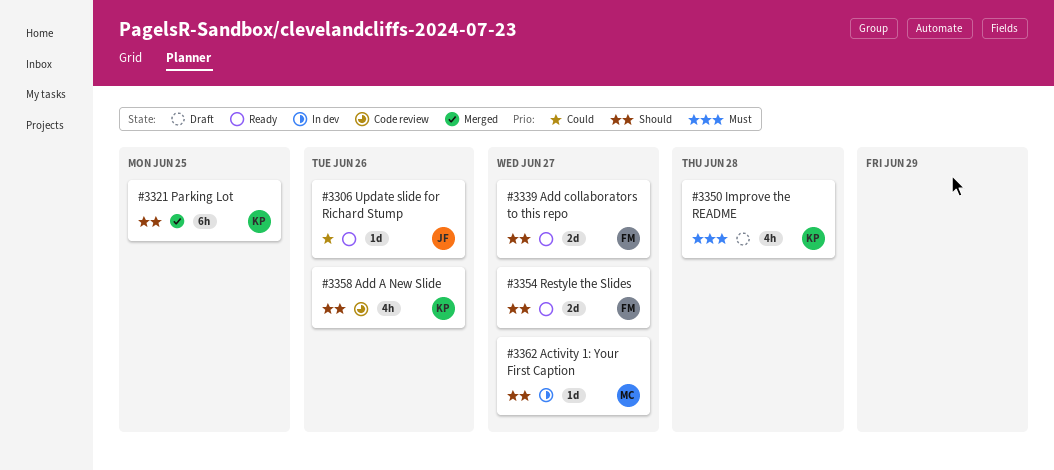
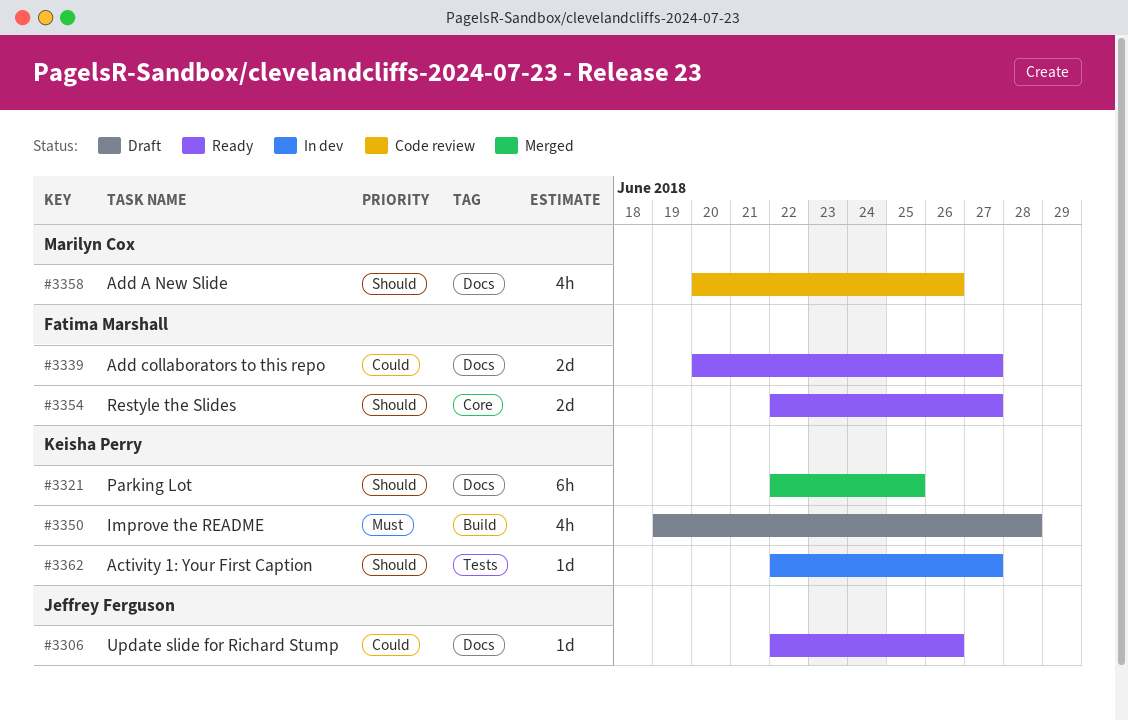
#3339, priority: Should -> Could
#3358, owner: Keisha Perry -> Marilyn Cox
#3362, owner: Marilyn Cox -> Keisha Perry

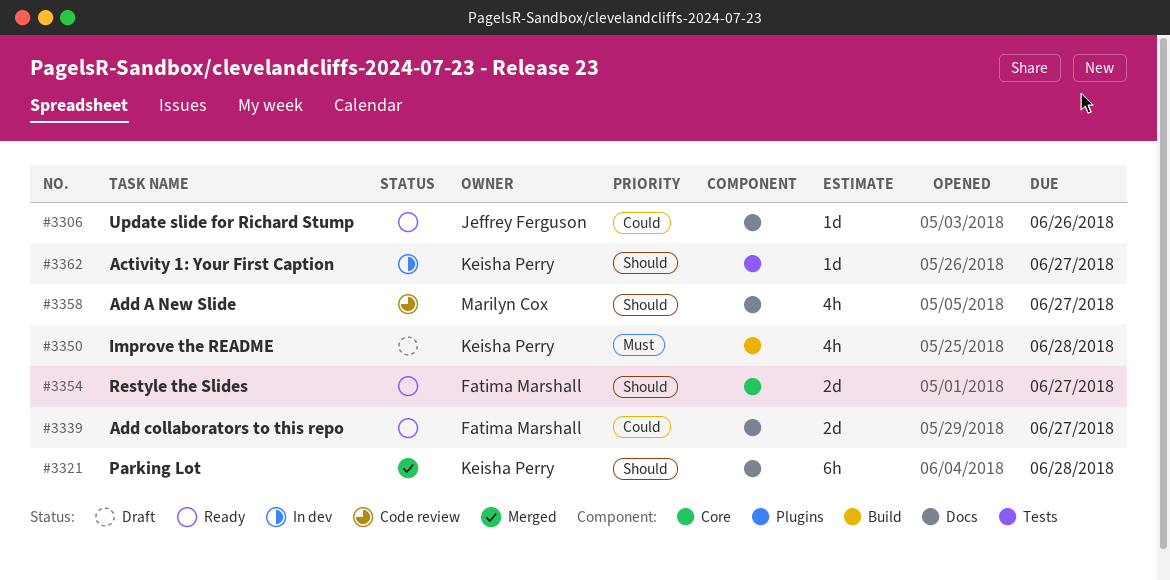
#3321, due: Jun 25 -> Jun 28
#3358, due: Jun 26 -> Jun 27

